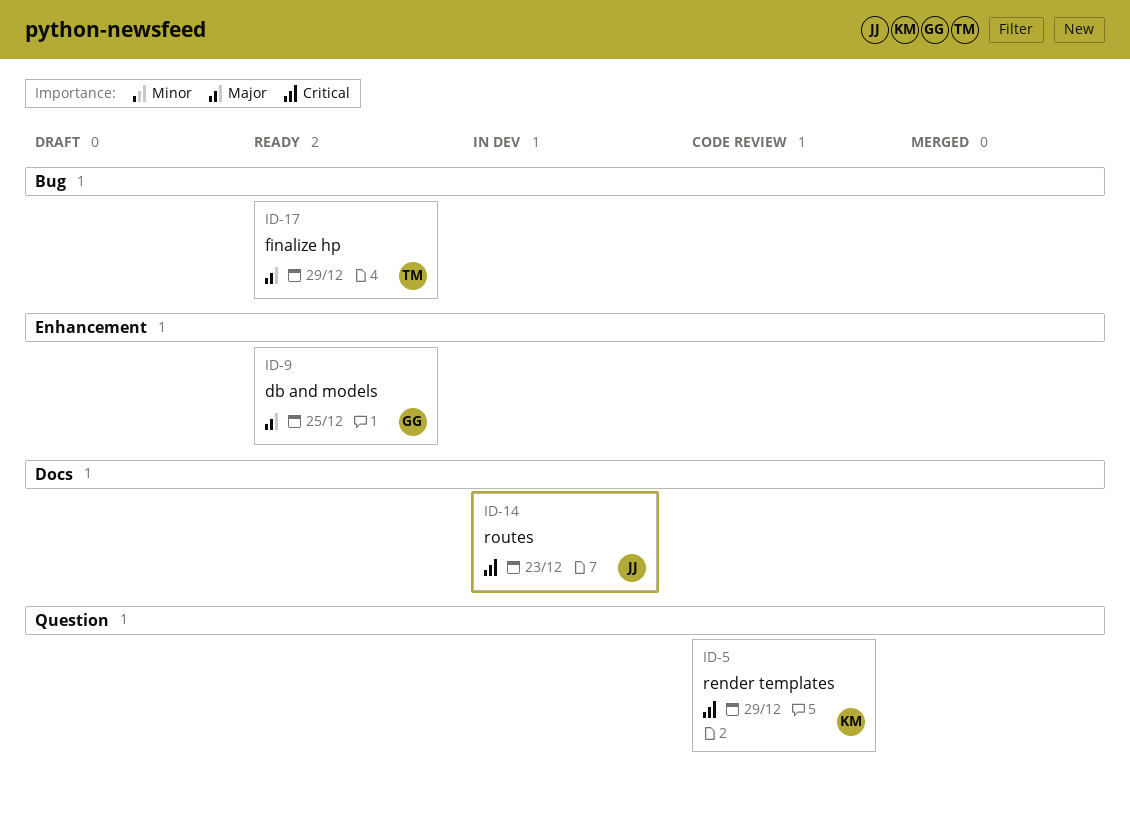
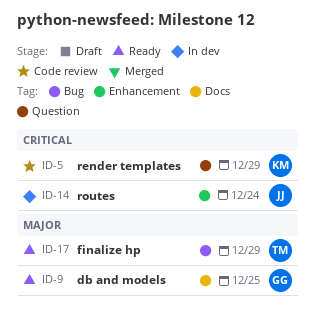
ID-9, label: Enhancement -> Docs
ID-14, label: Docs -> Enhancement
ID-14, due: Dec 23 -> Dec 24

